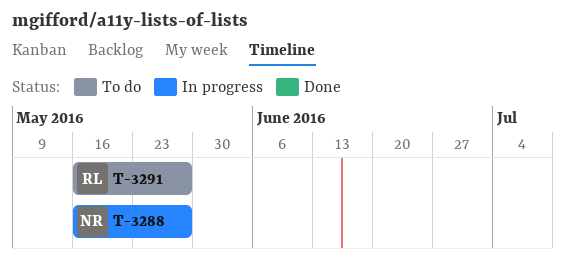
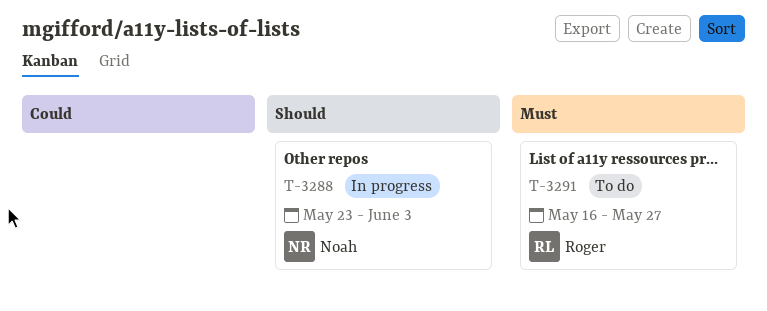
T-3288, start: May 16 -> May 23
T-3288, due: May 27 -> Jun 3

